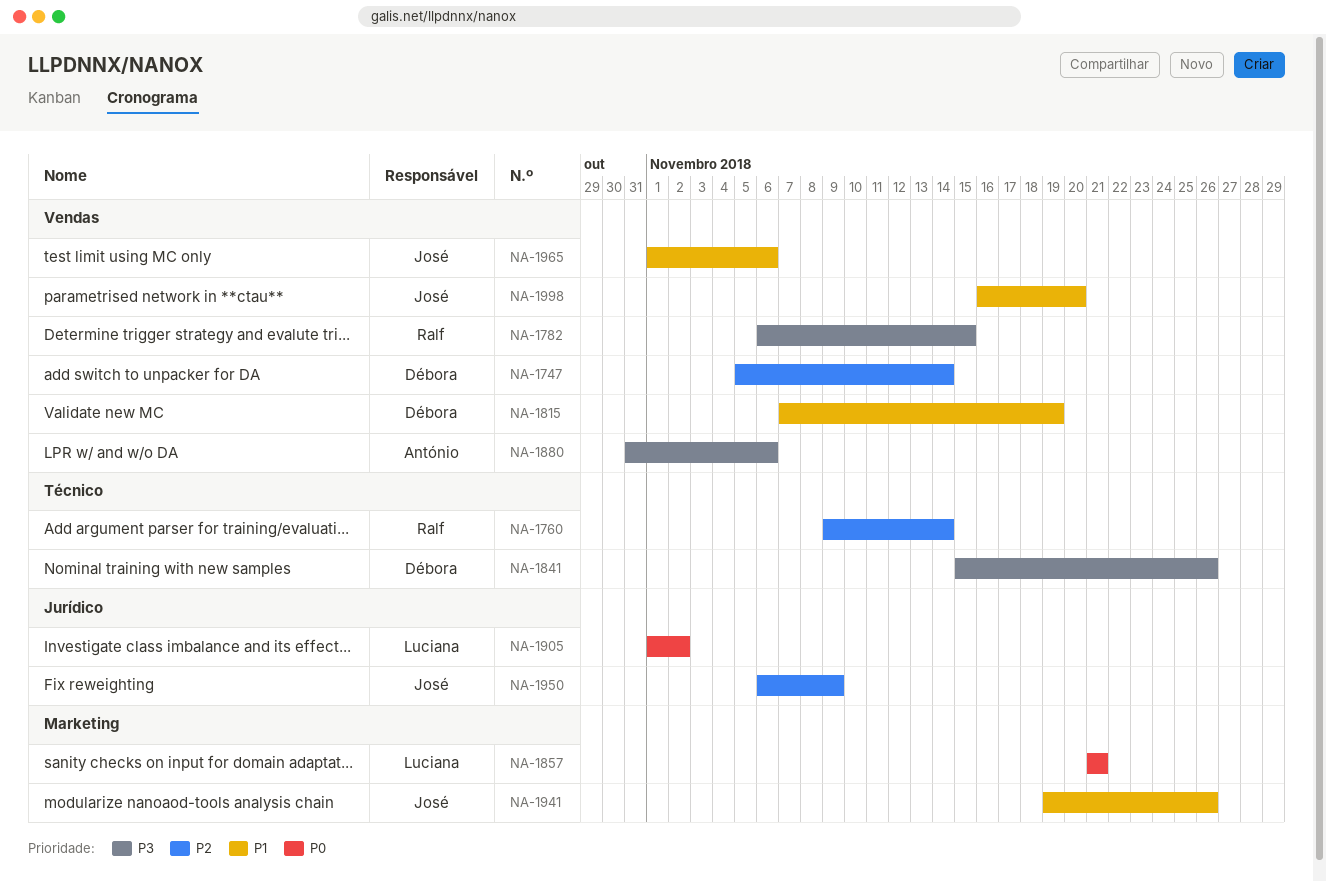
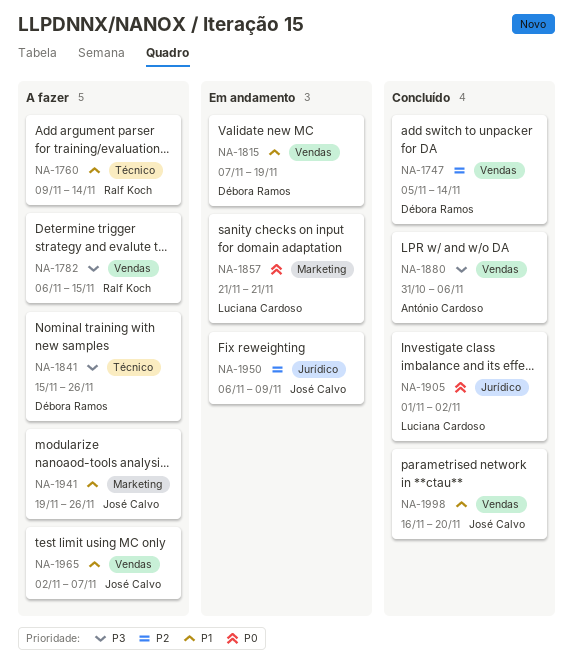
NA-1760, priority: P2 -> P1
NA-1965, start: Nov 1 -> Nov 2
NA-1965, due: Nov 6 -> Nov 7

